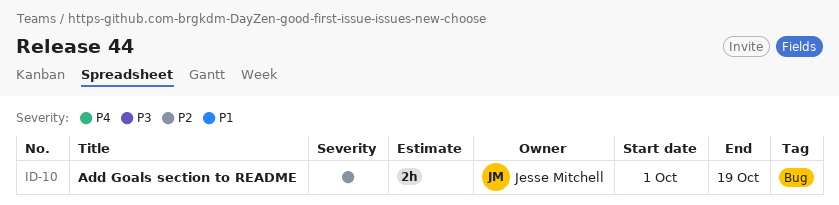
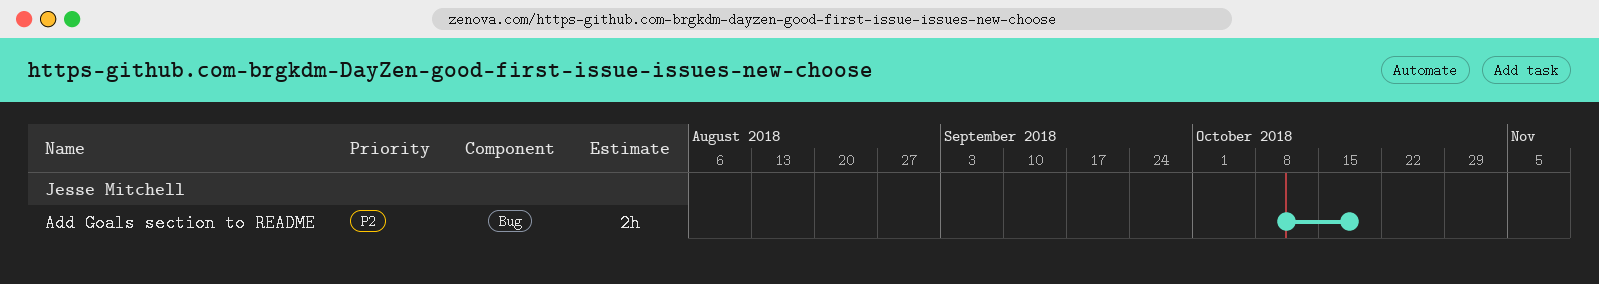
Add Goals section to README, start: Oct 1 -> Oct 8

